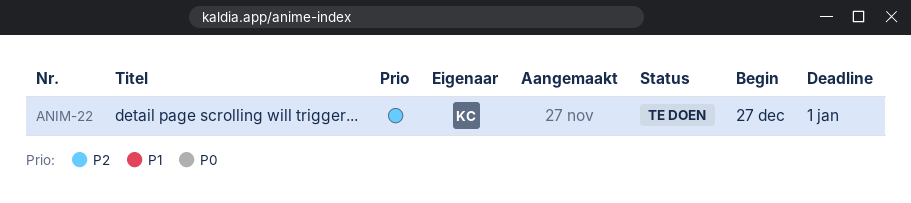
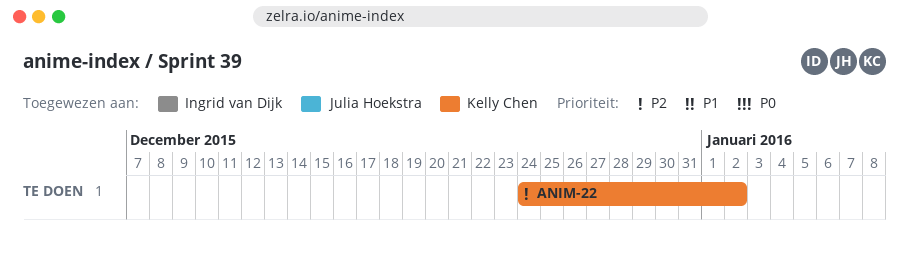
ANIM-22, start: Dec 27 -> Dec 24
ANIM-22, due: Jan 1 -> Jan 2

